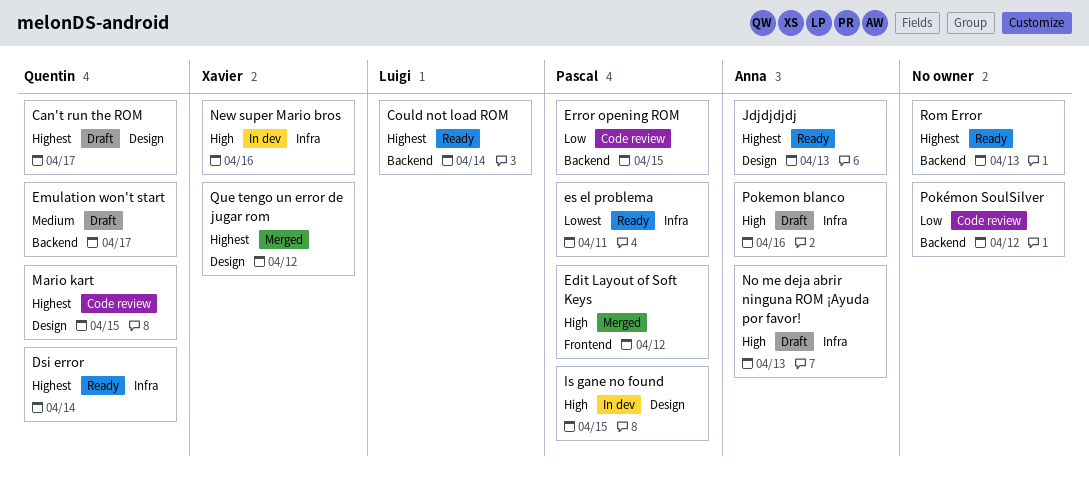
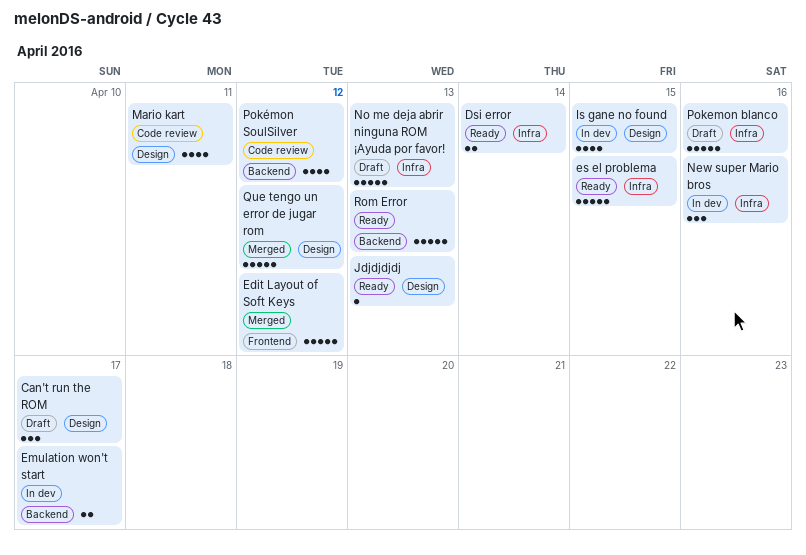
Could not load ROM: present -> none
Emulation won't start, status: Draft -> In dev
Error opening ROM: present -> none
es el problema, day: Apr 11 -> Apr 15
Mario kart, day: Apr 15 -> Apr 11

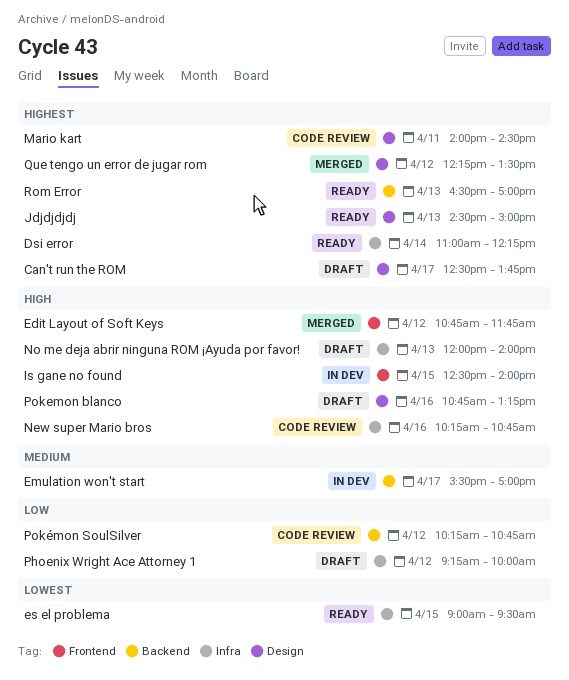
Is gane no found, label: Design -> Frontend
New super Mario bros, status: In dev -> Code review
Phoenix Wright Ace Attorney 1: none -> present
Pokemon blanco, label: Infra -> Design

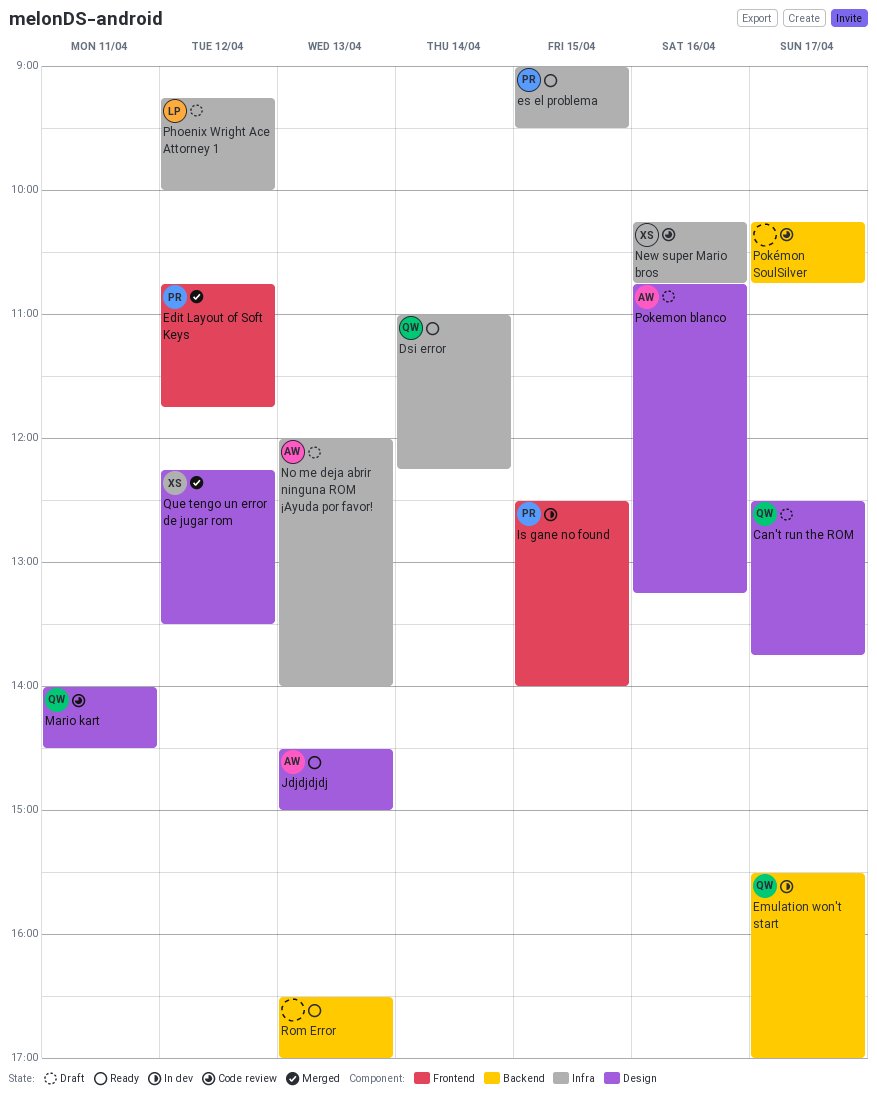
Pokémon SoulSilver, day: Apr 12 -> Apr 17

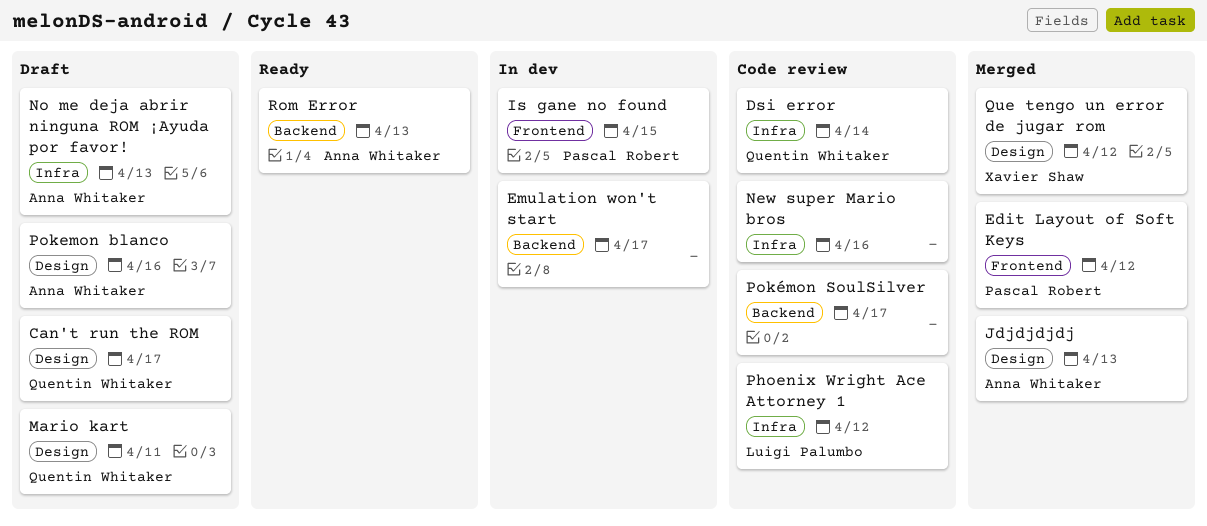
Dsi error, status: Ready -> Code review
Emulation won't start, owner: Quentin Whitaker -> none
es el problema: present -> none
Jdjdjdjdj, status: Ready -> Merged
Mario kart, status: Code review -> Draft
New super Mario bros, owner: Xavier Shaw -> none
Phoenix Wright Ace Attorney 1, status: Draft -> Code review
Rom Error, owner: none -> Anna Whitaker

